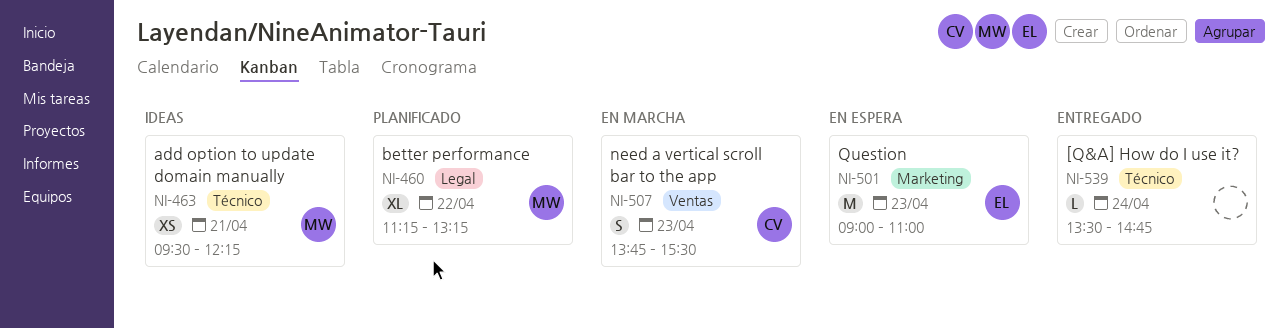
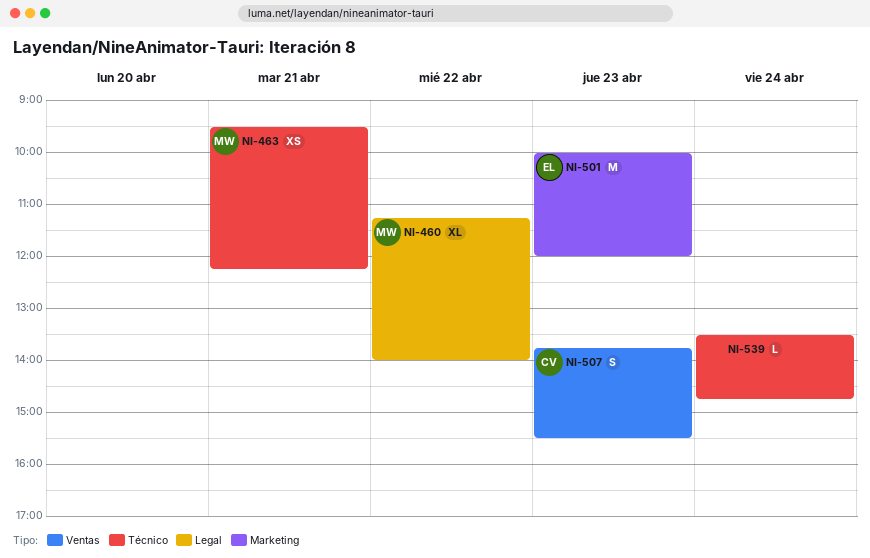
NI-460, ends: 13:15 -> 14:00
NI-501, begins: 09:00 -> 10:00
NI-501, ends: 11:00 -> 12:00

